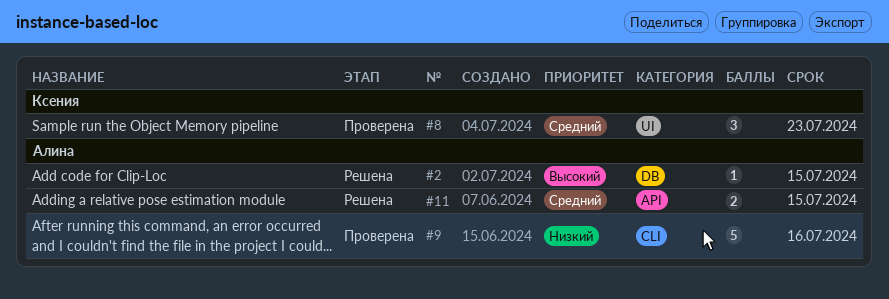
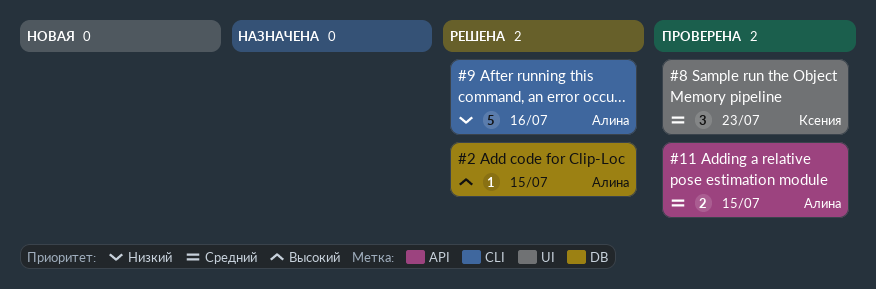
#9, status: Проверена -> Решена
#11, status: Решена -> Проверена

